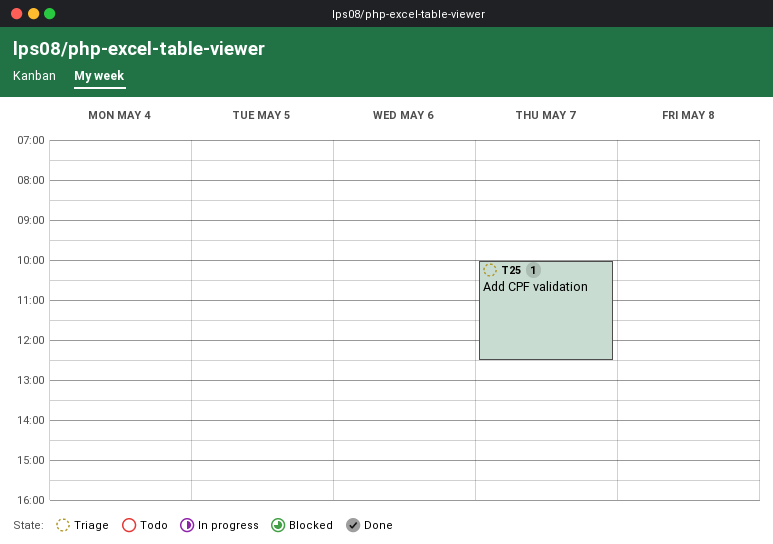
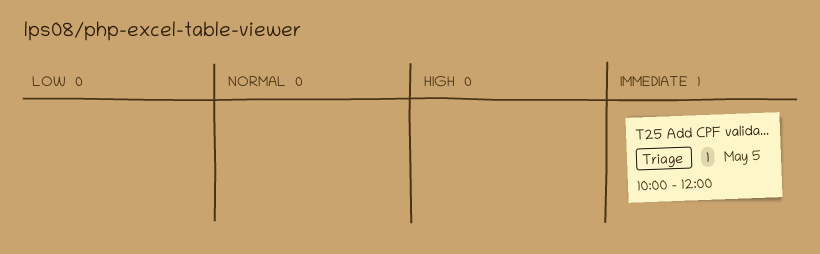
T25, day: May 7 -> May 5
T25, ends: 12:30 -> 12:00

